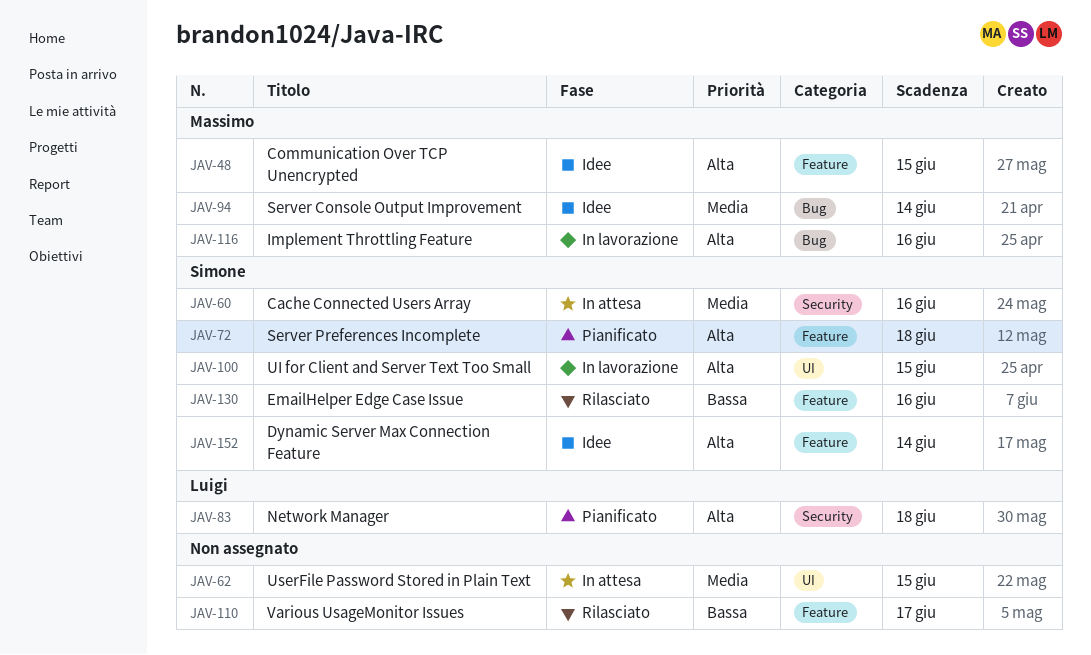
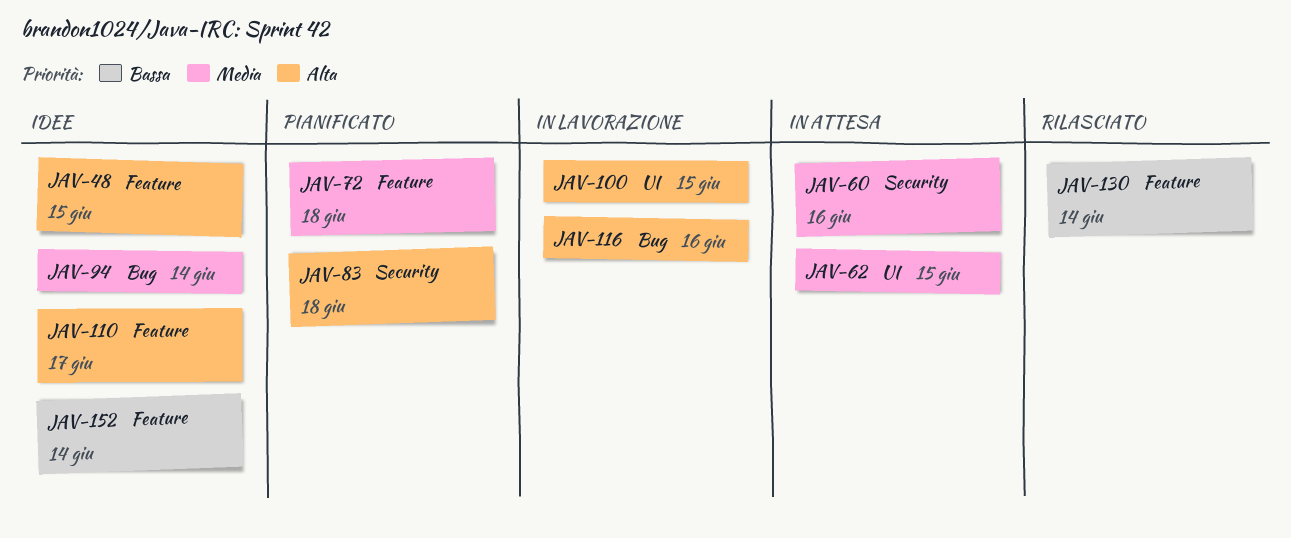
JAV-72, priority: Alta -> Media
JAV-110, status: Rilasciato -> Idee
JAV-110, priority: Bassa -> Alta
JAV-130, due: Jun 16 -> Jun 14
JAV-152, priority: Alta -> Bassa

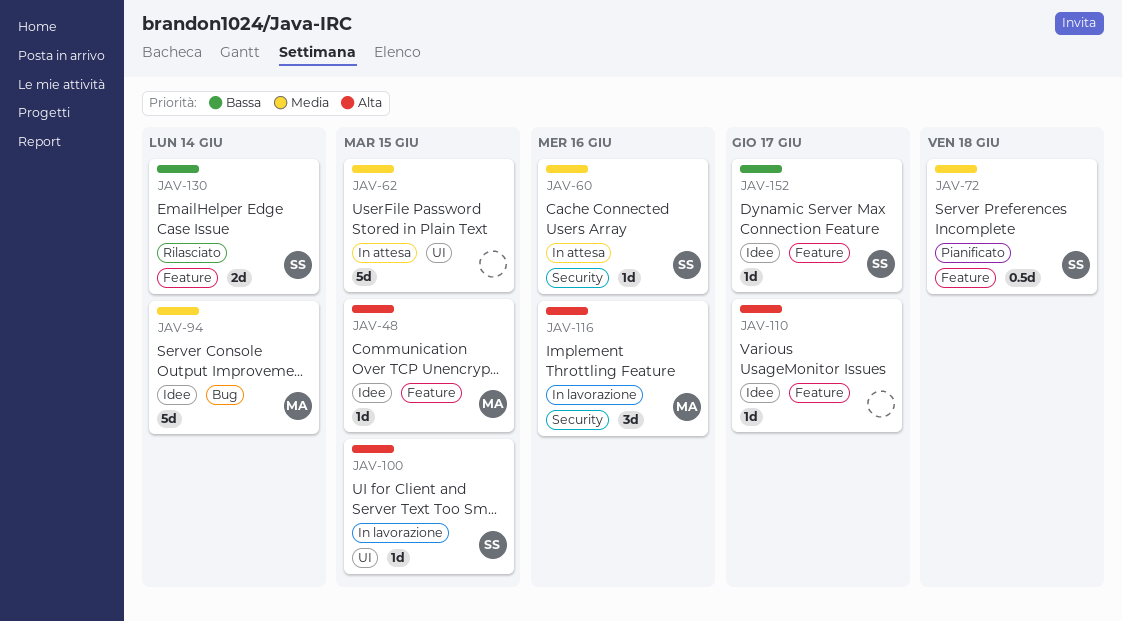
JAV-83: present -> none
JAV-116, label: Bug -> Security
JAV-152, due: Jun 14 -> Jun 17

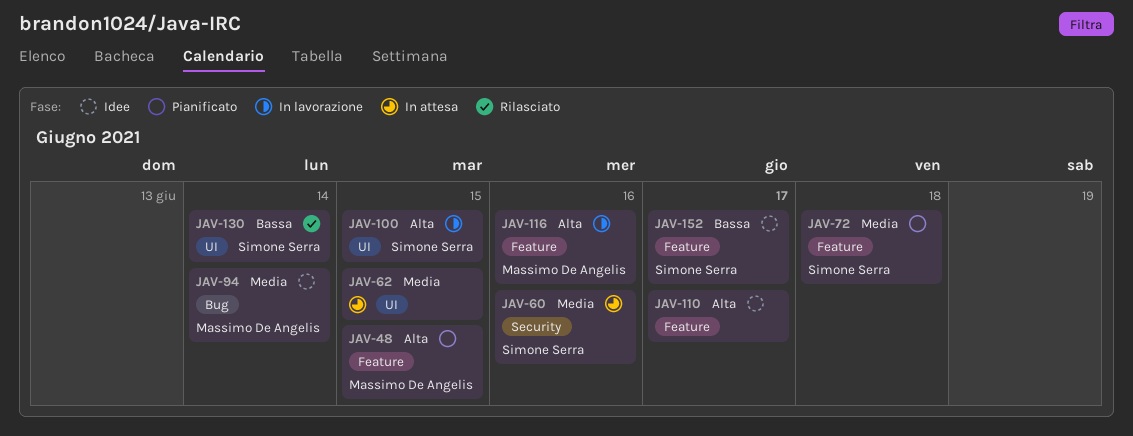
JAV-48, status: Idee -> Pianificato
JAV-116, label: Security -> Feature
JAV-130, label: Feature -> UI

